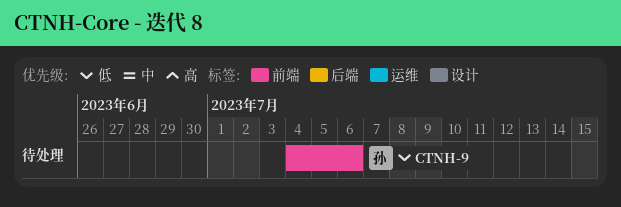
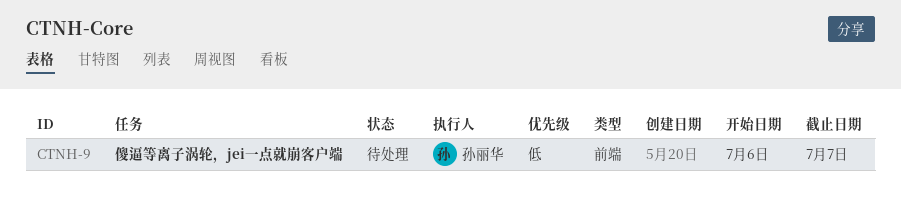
CTNH-9, start: Jul 4 -> Jul 6
CTNH-9, due: Jul 6 -> Jul 7

